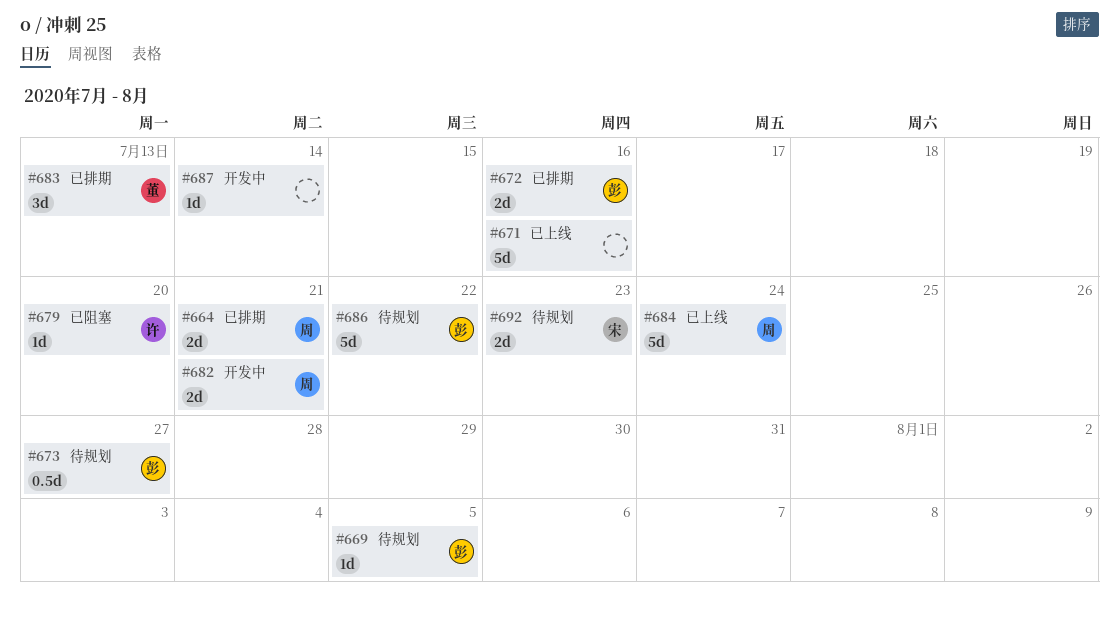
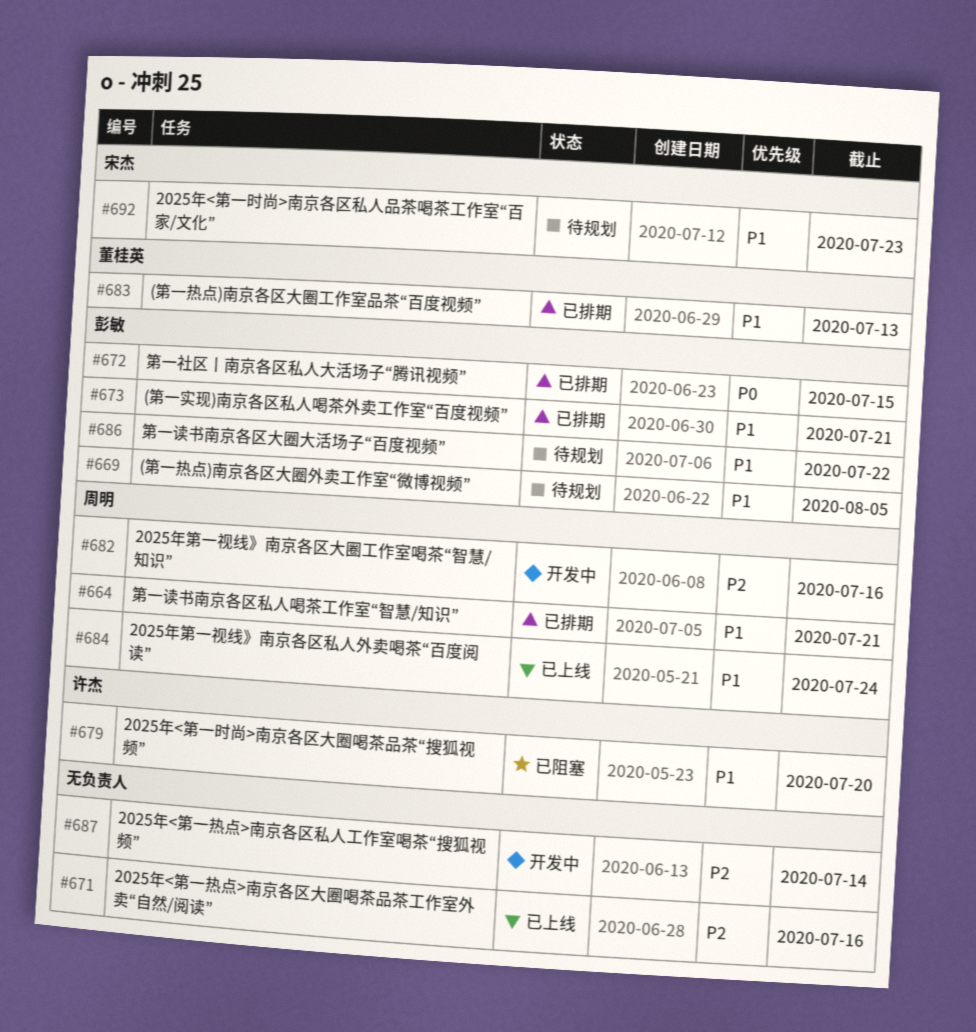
#672, due: Jul 16 -> Jul 15
#673, status: 待规划 -> 已排期
#673, due: Jul 27 -> Jul 21
#682, due: Jul 21 -> Jul 16

